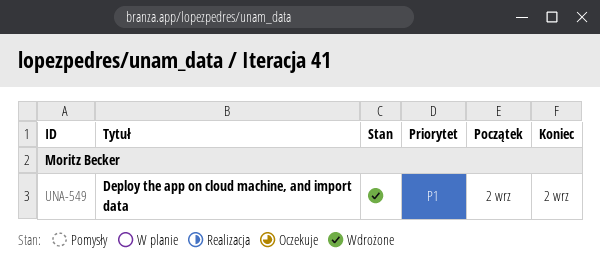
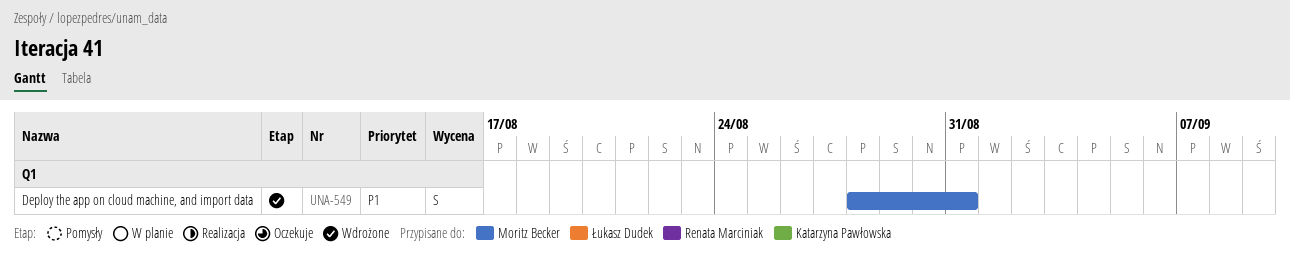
UNA-549, start: Sep 2 -> Aug 28
UNA-549, due: Sep 2 -> Aug 31

